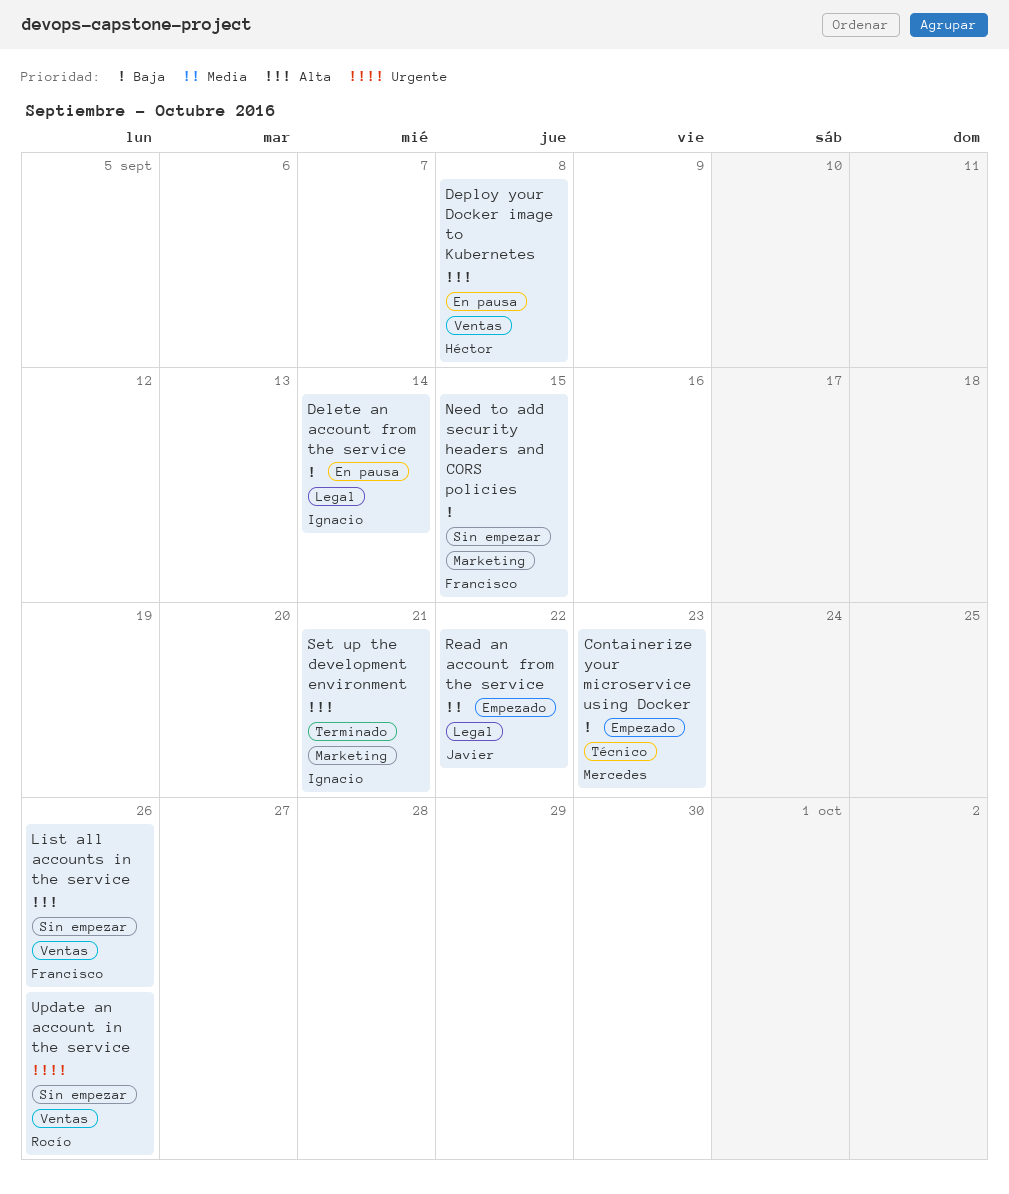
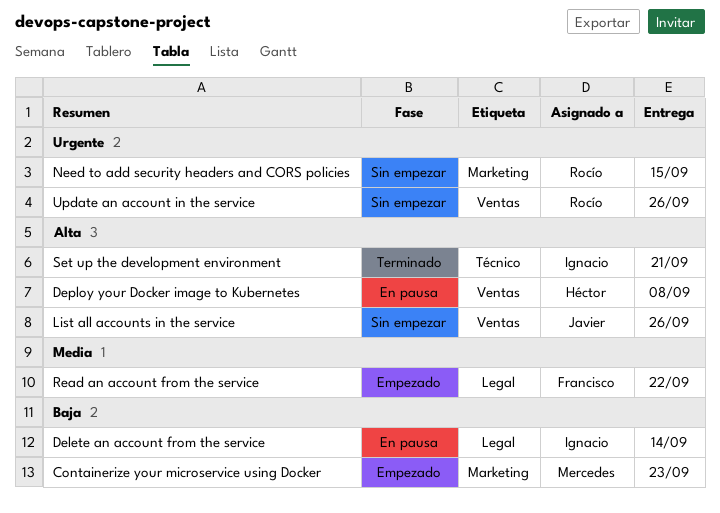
Containerize your microservice using Docker, label: Técnico -> Marketing
List all accounts in the service, owner: Francisco -> Javier
Need to add security headers and CORS policies, owner: Francisco -> Rocío
Need to add security headers and CORS policies, priority: Baja -> Urgente
Read an account from the service, owner: Javier -> Francisco
Set up the development environment, label: Marketing -> Técnico

